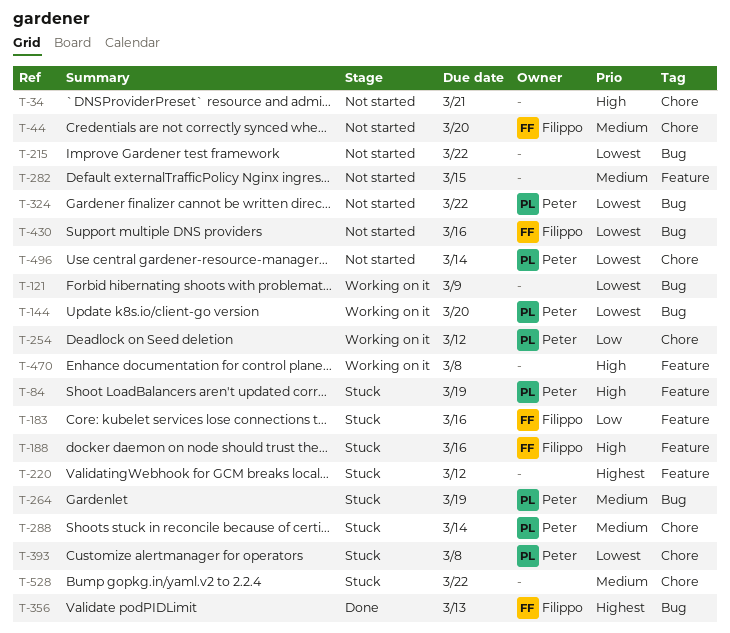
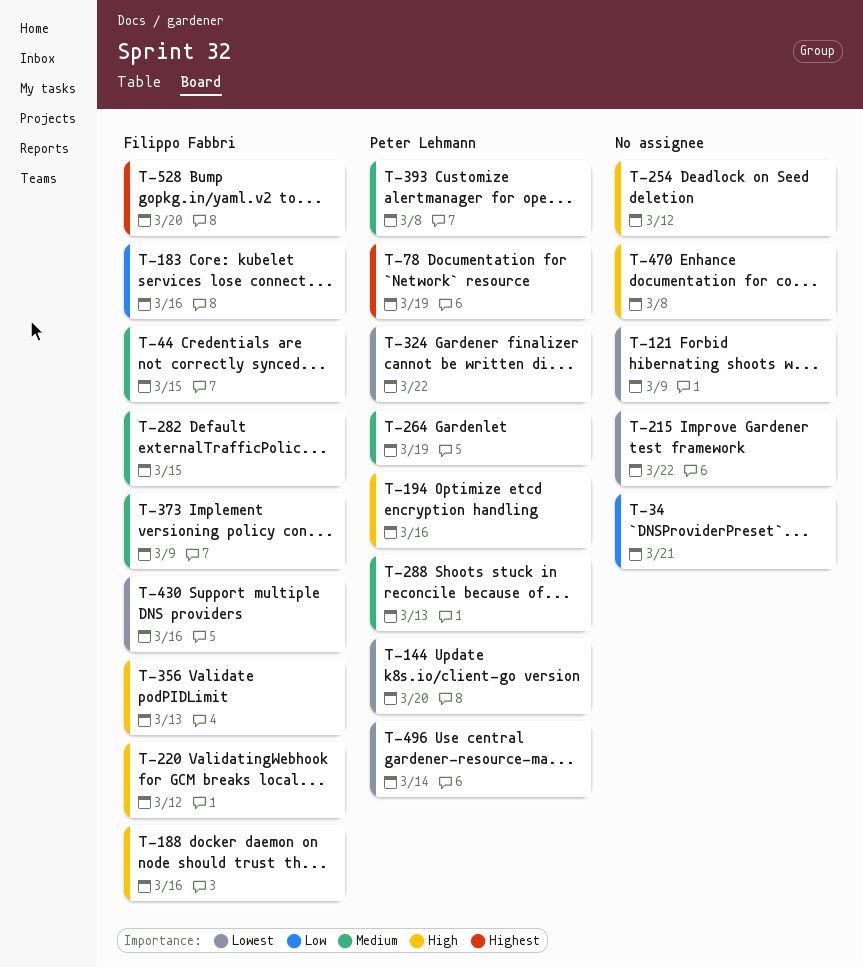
T-34, priority: High -> Low
T-44, due: Mar 20 -> Mar 15
T-78: none -> present
T-84: present -> none
T-194: none -> present
T-220, owner: none -> Filippo Fabbri
T-220, priority: Highest -> High
T-254, owner: Peter Lehmann -> none
T-254, priority: Low -> High
T-282, owner: none -> Filippo Fabbri
T-288, due: Mar 14 -> Mar 13
T-356, priority: Highest -> High
T-373: none -> present
T-393, priority: Lowest -> Medium
T-528, owner: none -> Filippo Fabbri
T-528, priority: Medium -> Highest
T-528, due: Mar 22 -> Mar 20

